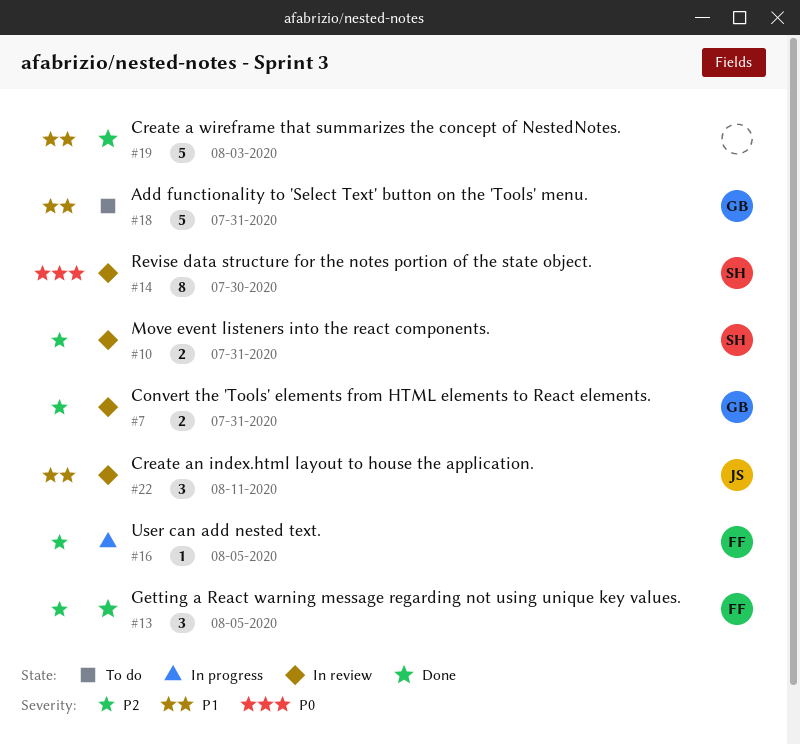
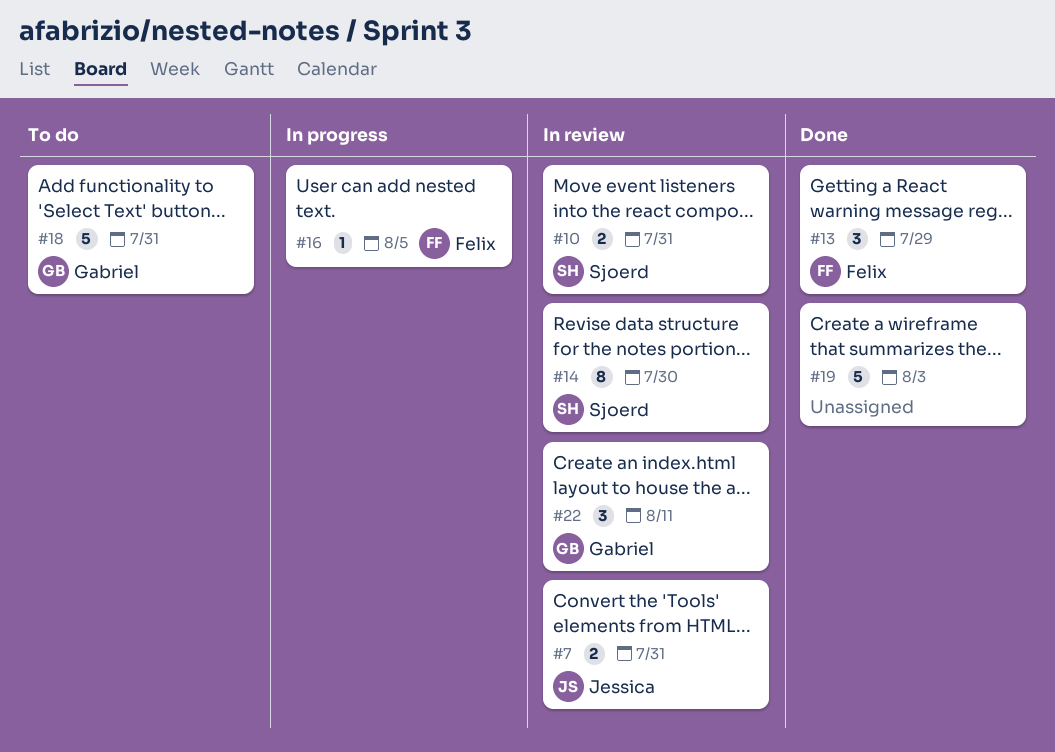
#7, owner: Gabriel -> Jessica
#13, due: Aug 5 -> Jul 29
#22, owner: Jessica -> Gabriel

